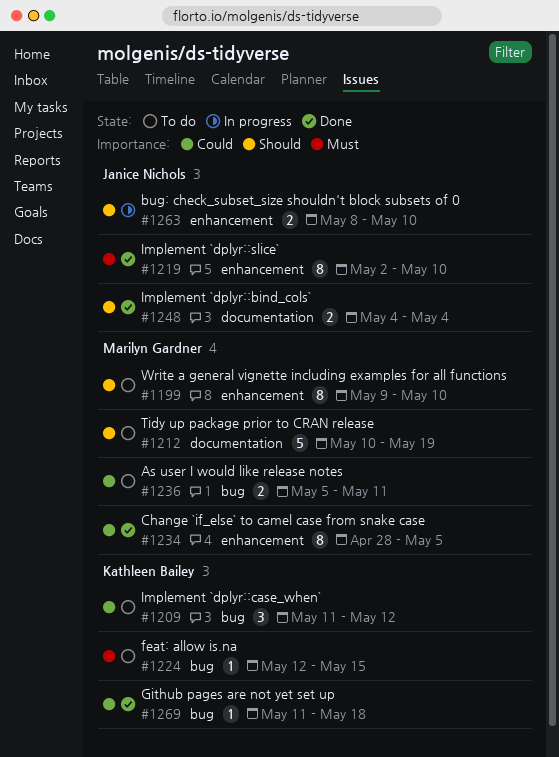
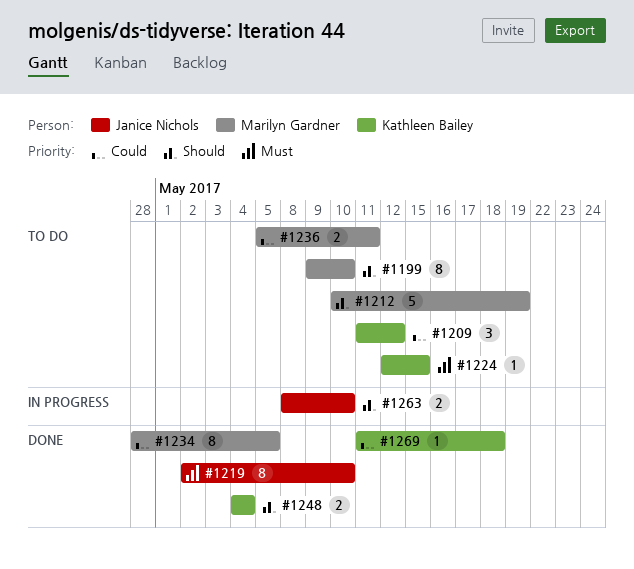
#1248, owner: Janice Nichols -> Kathleen Bailey

